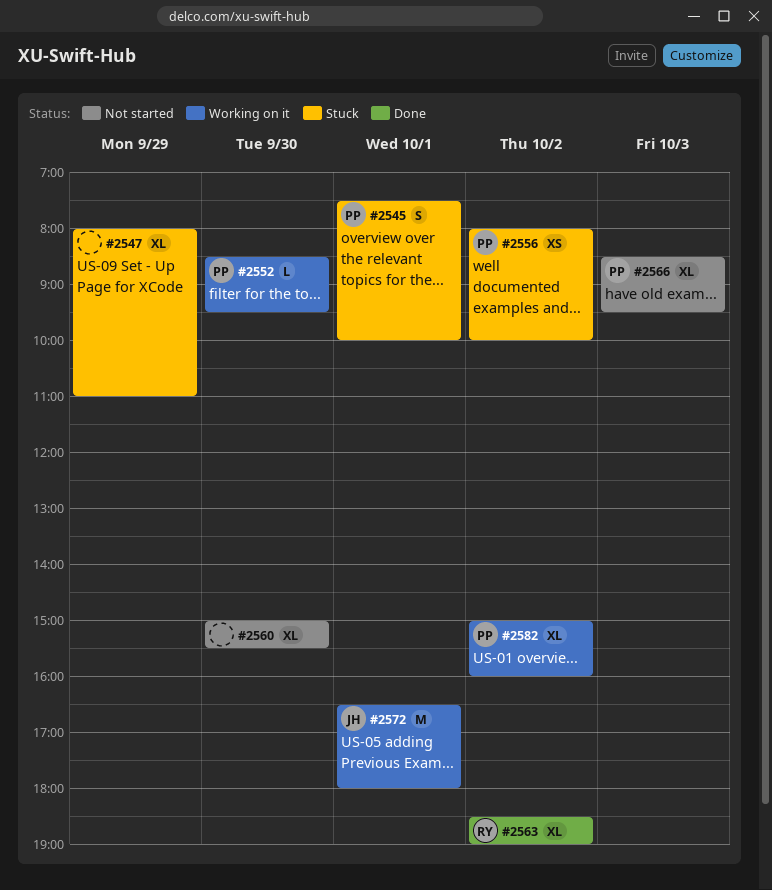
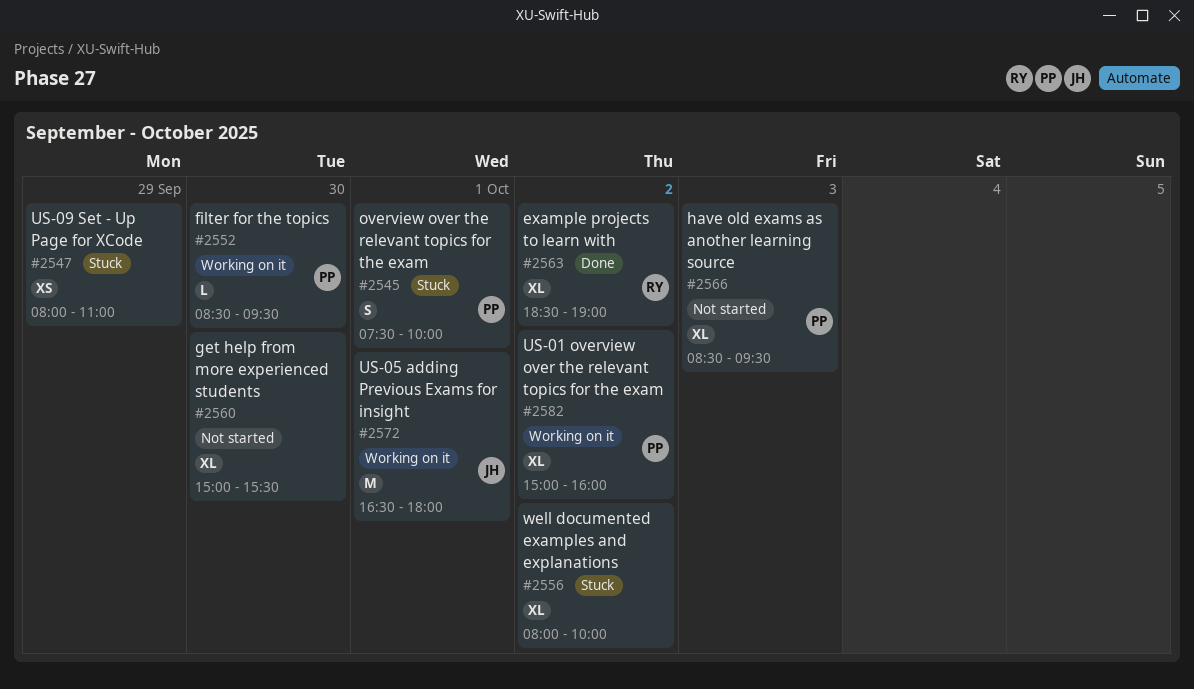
#2547, estimate: XL -> XS
#2556, owner: PP -> none
#2556, estimate: XS -> XL

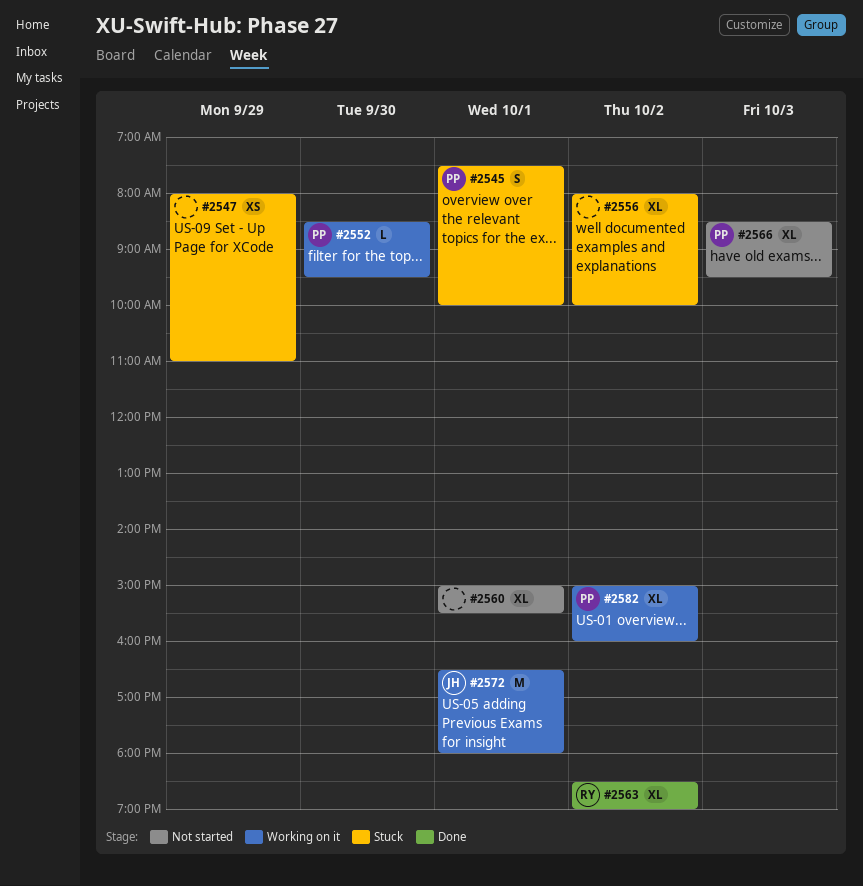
#2560, day: Sep 30 -> Oct 1

